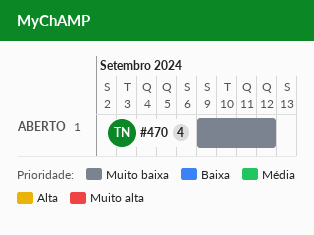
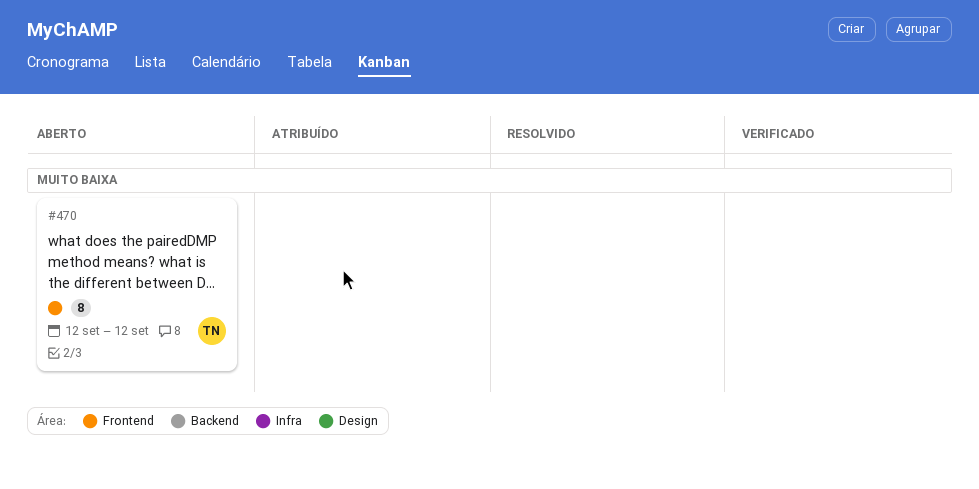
#470, estimate: 4 -> 8
#470, start: Sep 9 -> Sep 12

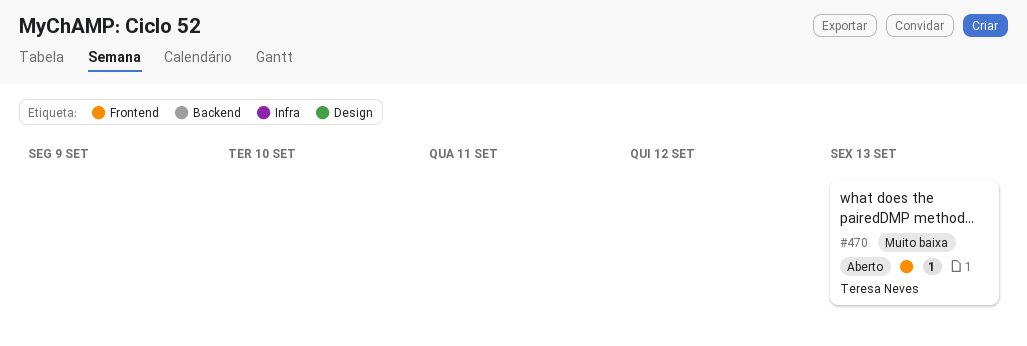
#470, estimate: 8 -> 1
#470, due: Sep 12 -> Sep 13

